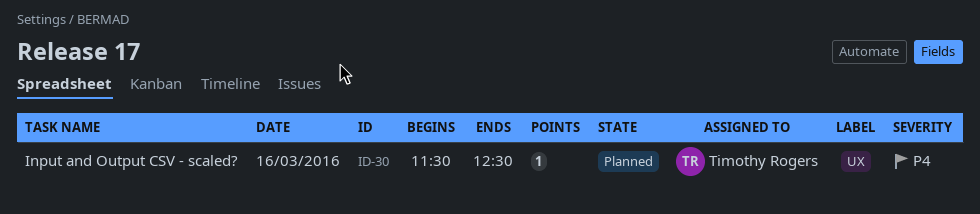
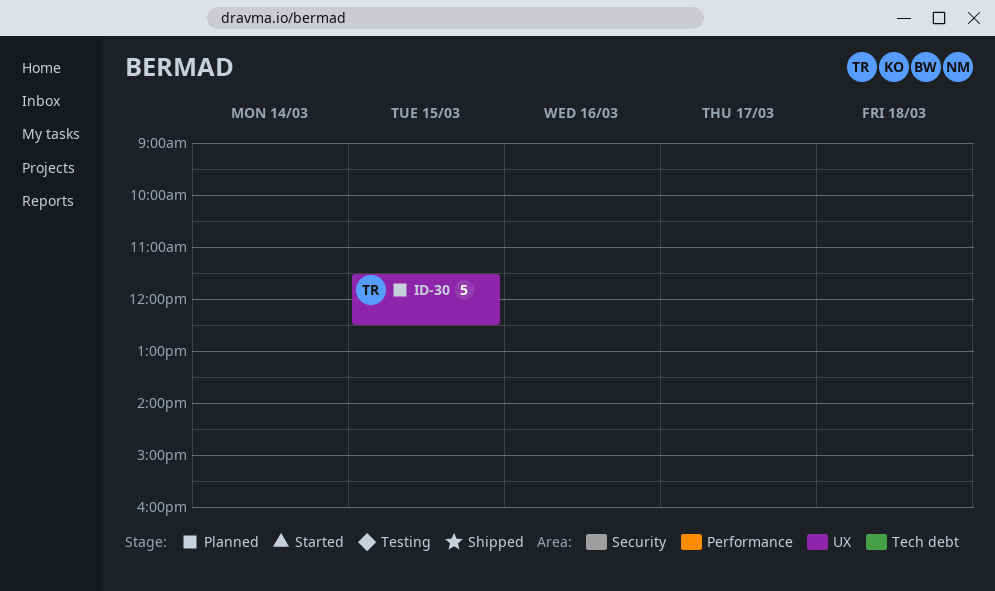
ID-30, estimate: 1 -> 5
ID-30, day: Mar 16 -> Mar 15

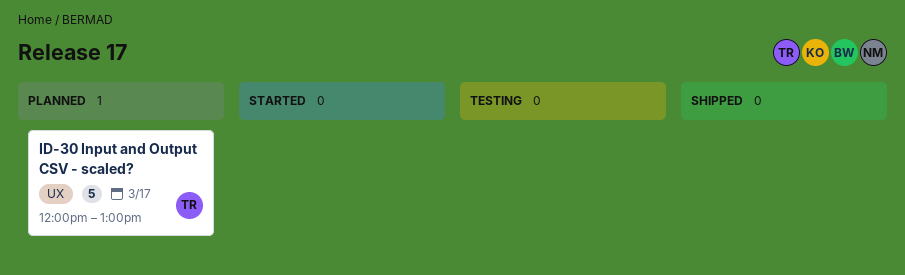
ID-30, day: Mar 15 -> Mar 17
ID-30, begins: 11:30 -> 12:00
ID-30, ends: 12:30 -> 13:00

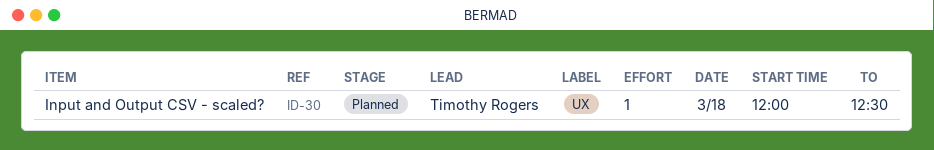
ID-30, estimate: 5 -> 1
ID-30, day: Mar 17 -> Mar 18
ID-30, ends: 13:00 -> 12:30

